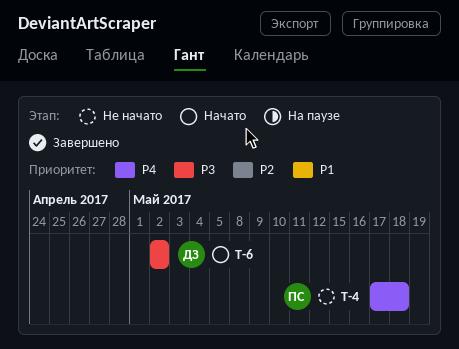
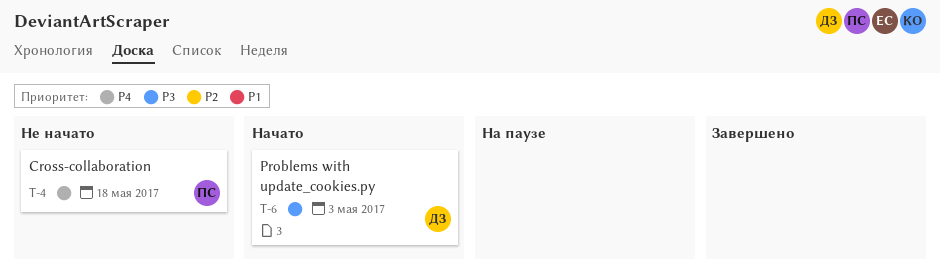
T-6, due: May 2 -> May 3

